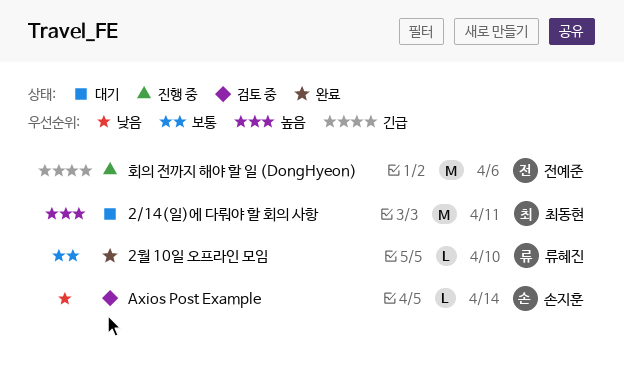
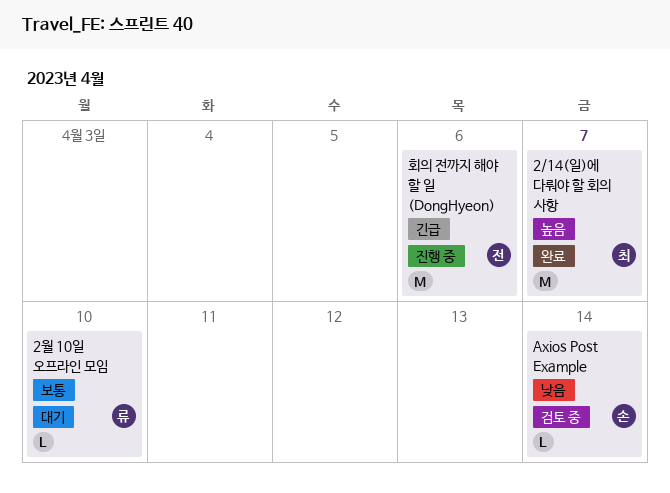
2/14(일)에 다뤄야 할 회의 사항, status: 대기 -> 완료
2/14(일)에 다뤄야 할 회의 사항, due: Apr 11 -> Apr 7
2월 10일 오프라인 모임, status: 완료 -> 대기

